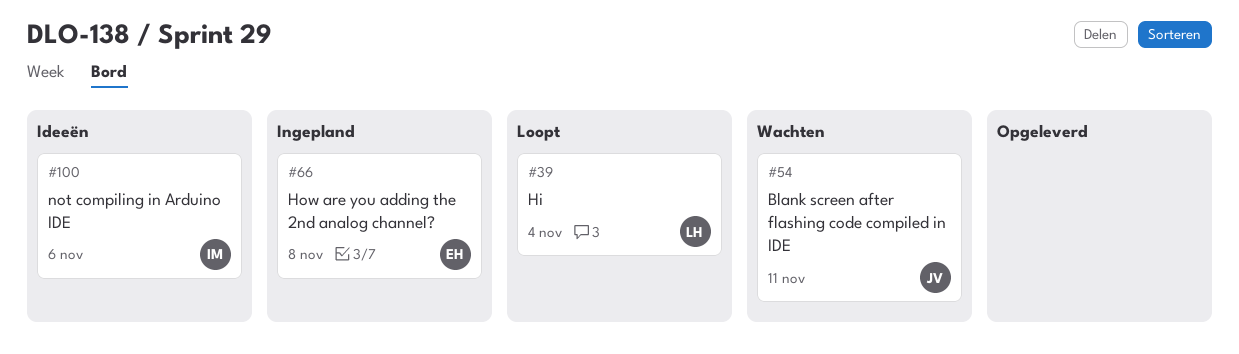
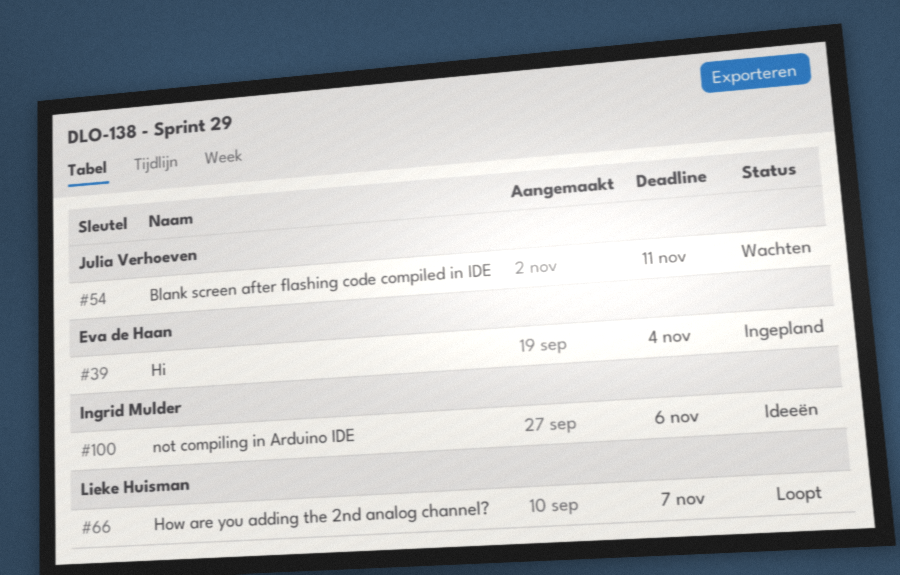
#39, status: Loopt -> Ingepland
#39, owner: Lieke Huisman -> Eva de Haan
#66, status: Ingepland -> Loopt
#66, owner: Eva de Haan -> Lieke Huisman
#66, due: Nov 8 -> Nov 7

